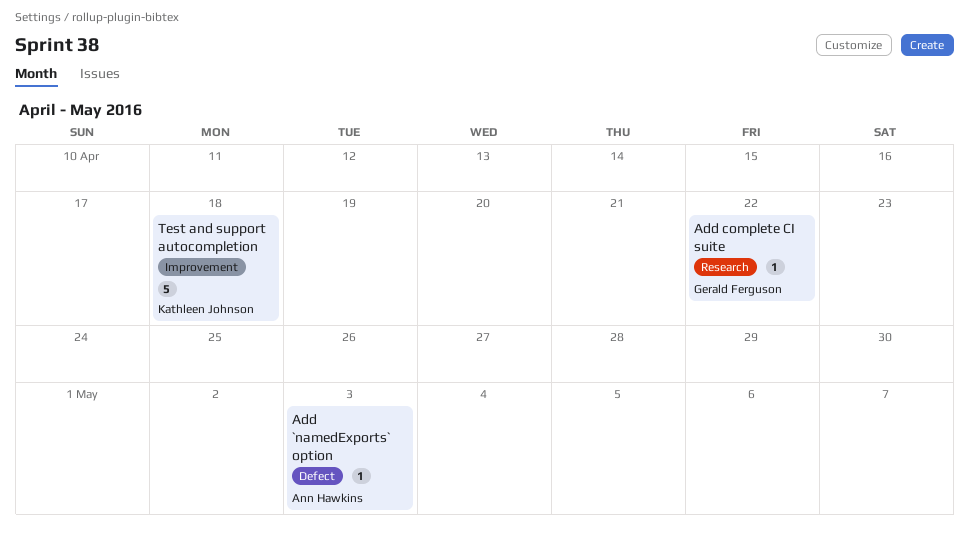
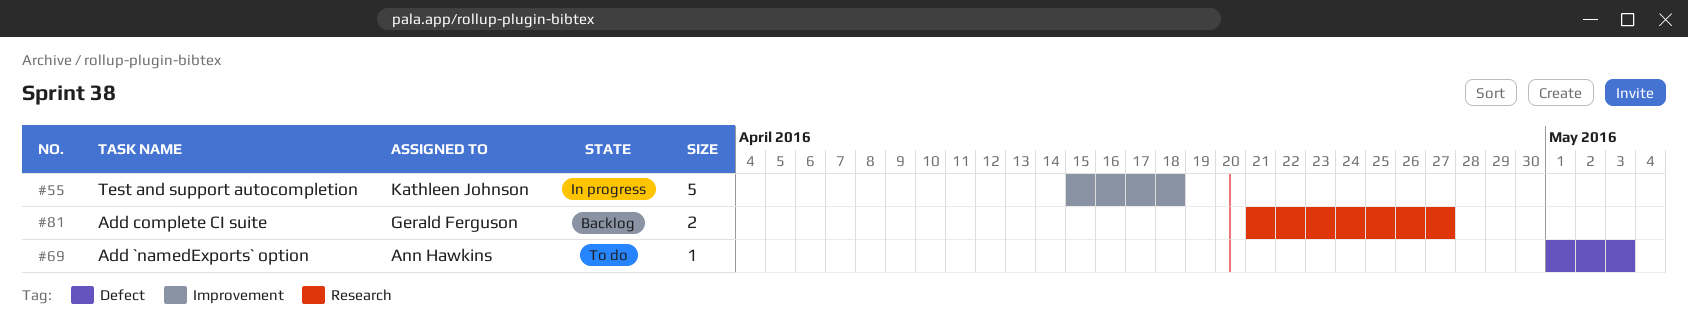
Add complete CI suite, estimate: 1 -> 2
Add complete CI suite, due: Apr 22 -> Apr 27

